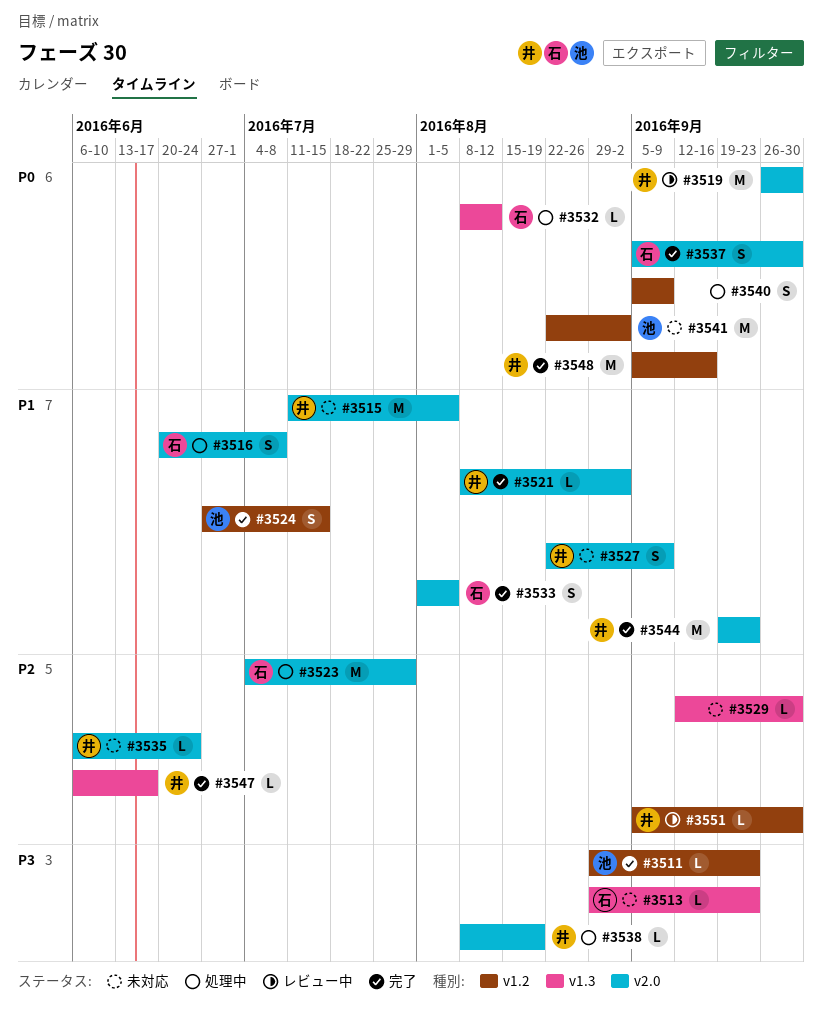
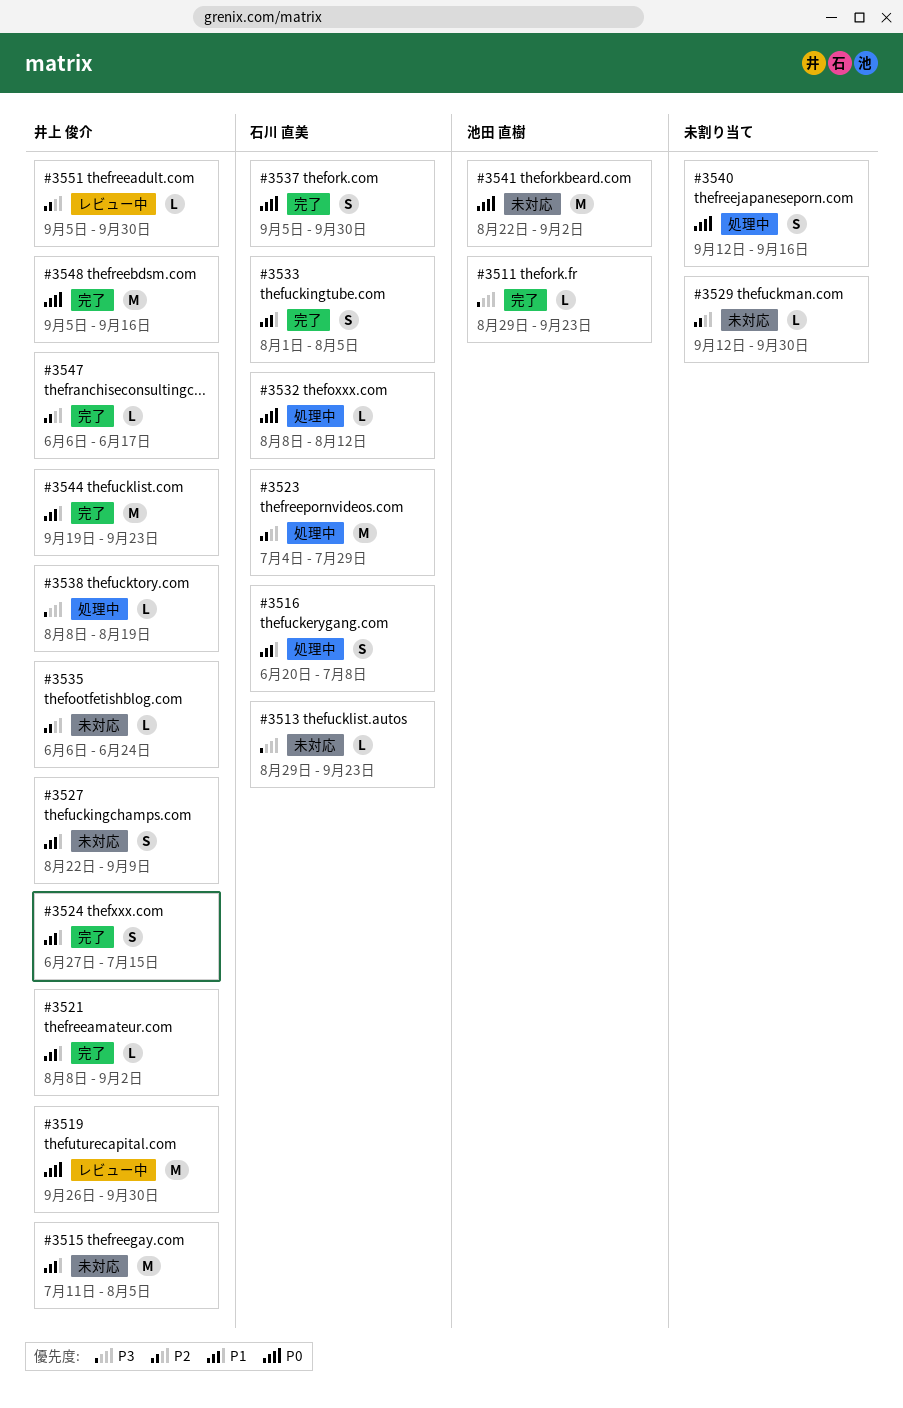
#3524, owner: 池田 直樹 -> 井上 俊介
#3540, start: Sep 5 -> Sep 12
#3540, due: Sep 9 -> Sep 16

